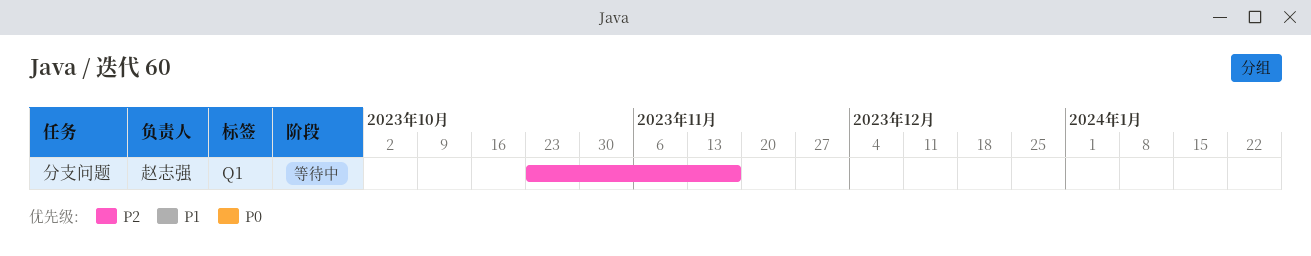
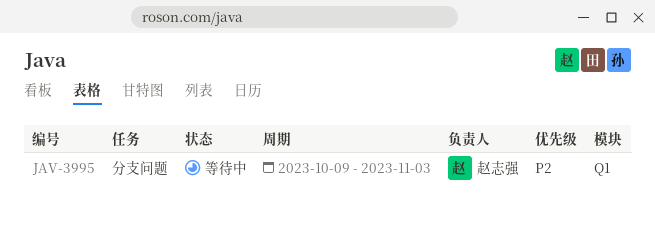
分支问题, start: Oct 23 -> Oct 9
分支问题, due: Nov 17 -> Nov 3

